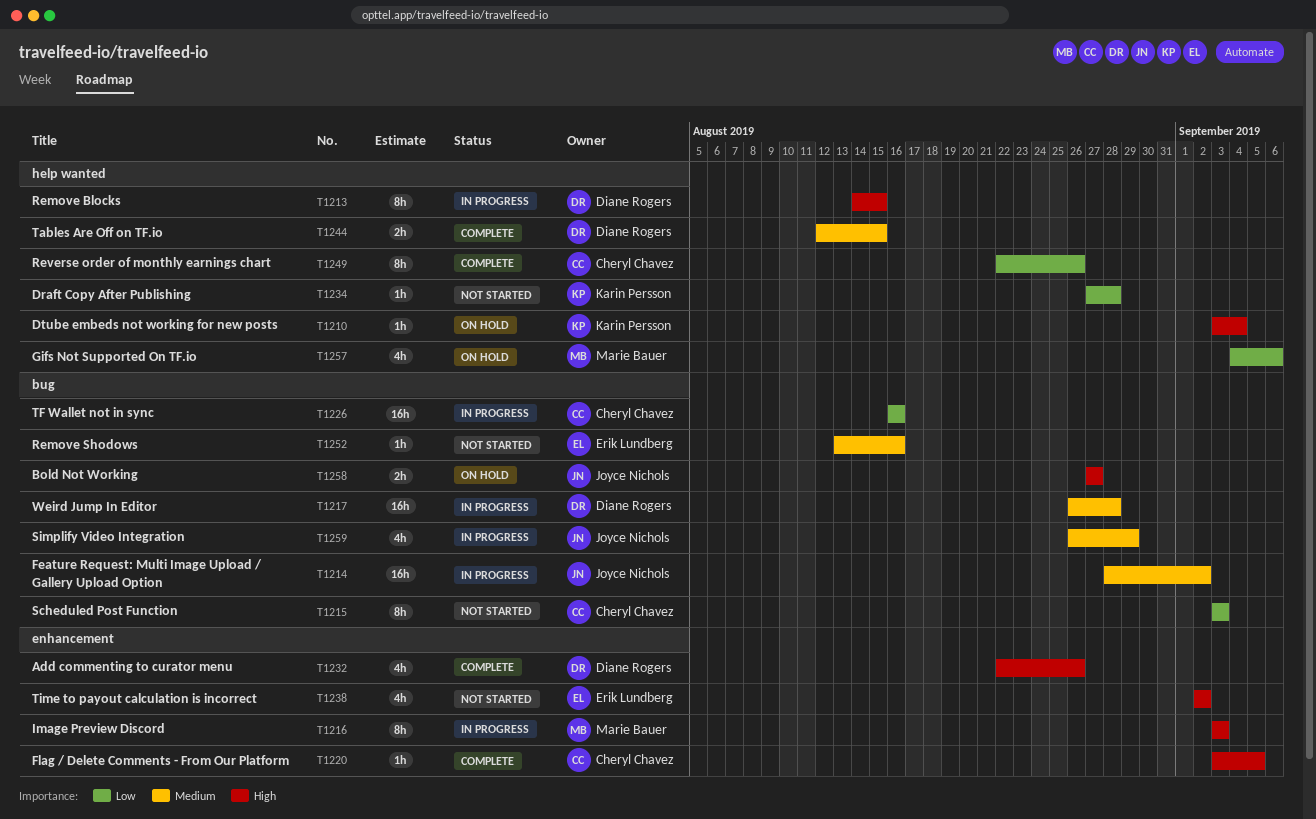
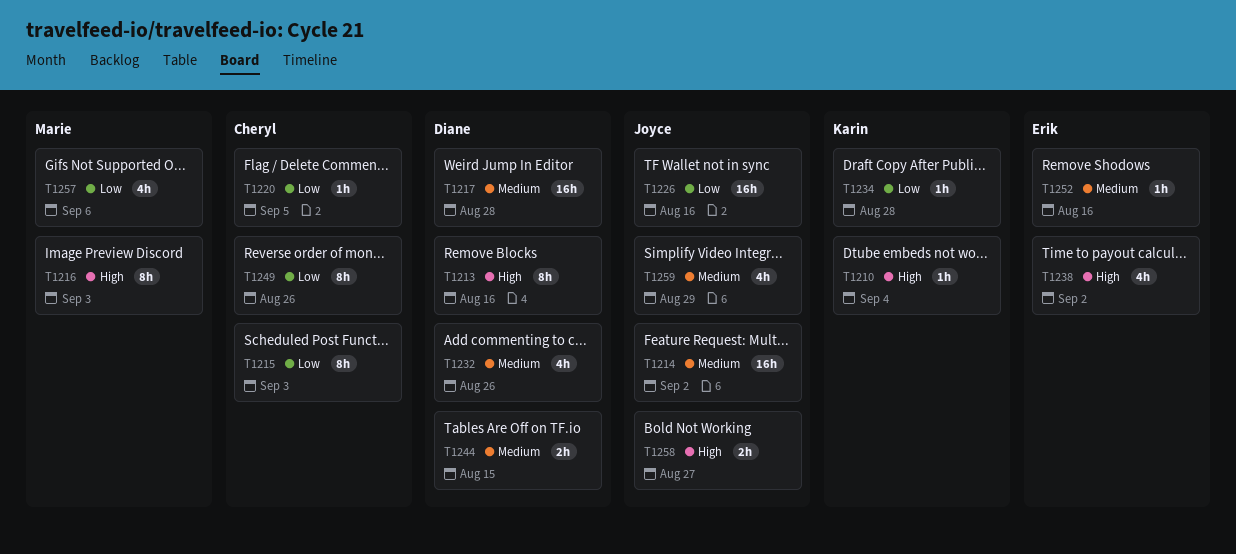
T1213, due: Aug 15 -> Aug 16
T1220, priority: High -> Low
T1226, owner: Cheryl Chavez -> Joyce Nichols
T1232, priority: High -> Medium

